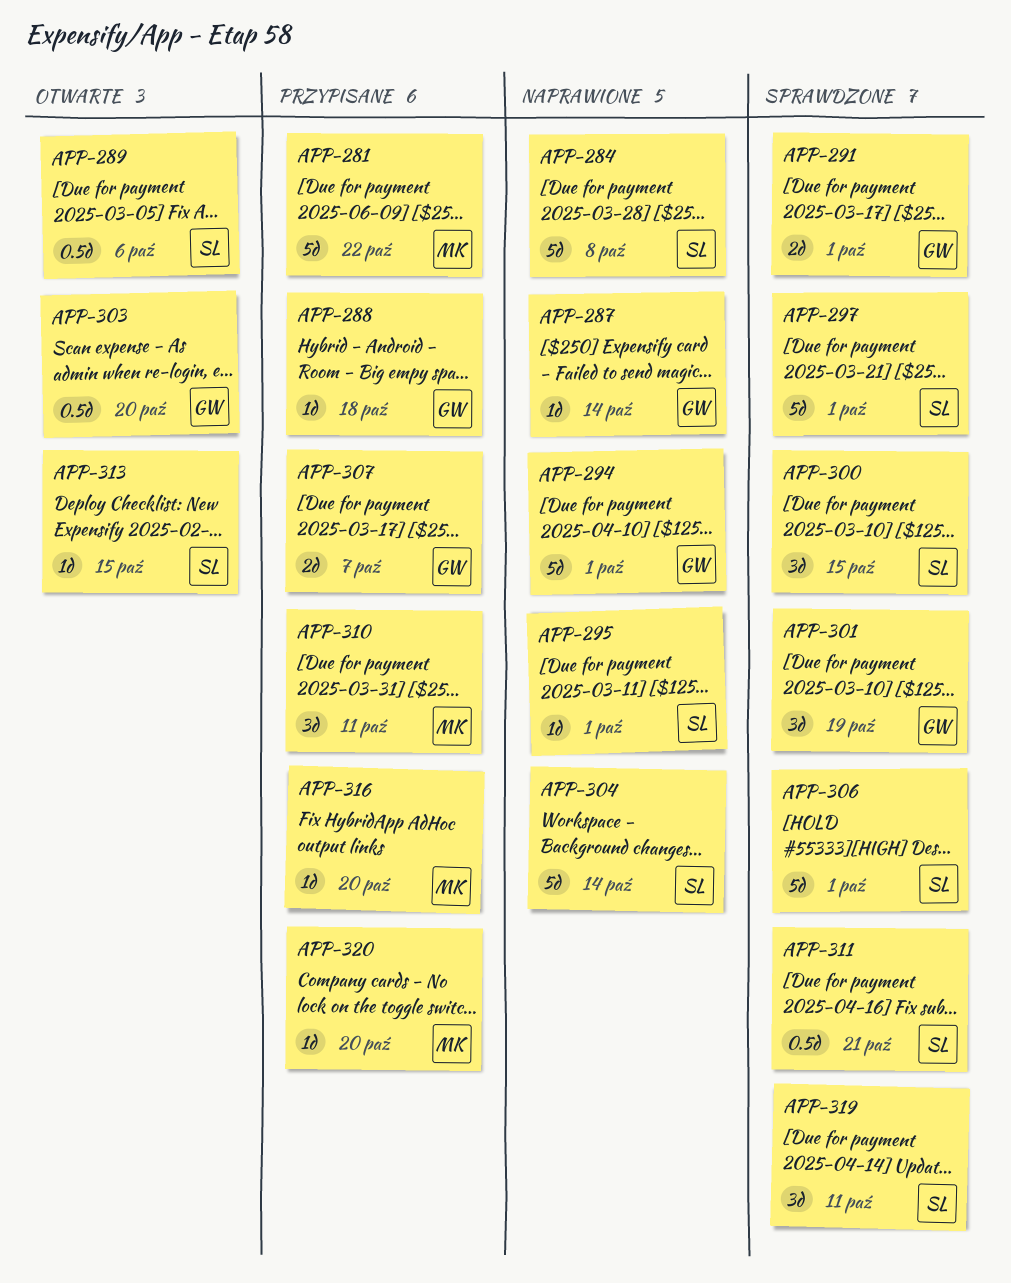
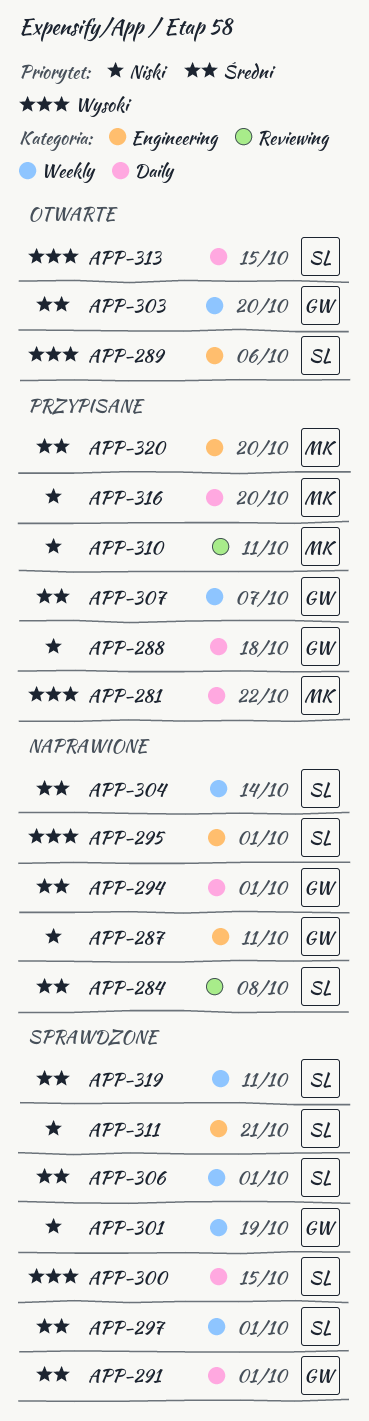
APP-287, due: Oct 14 -> Oct 11

